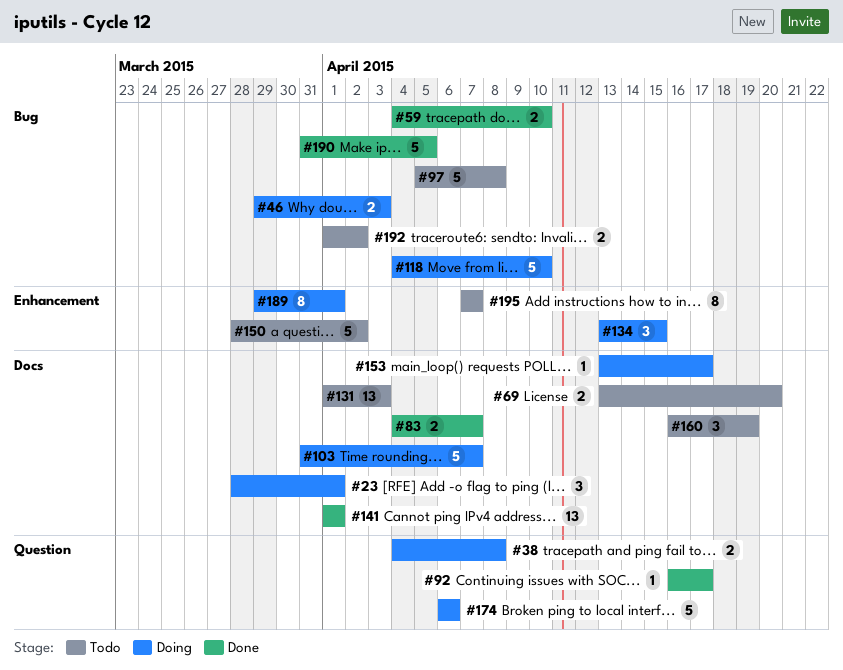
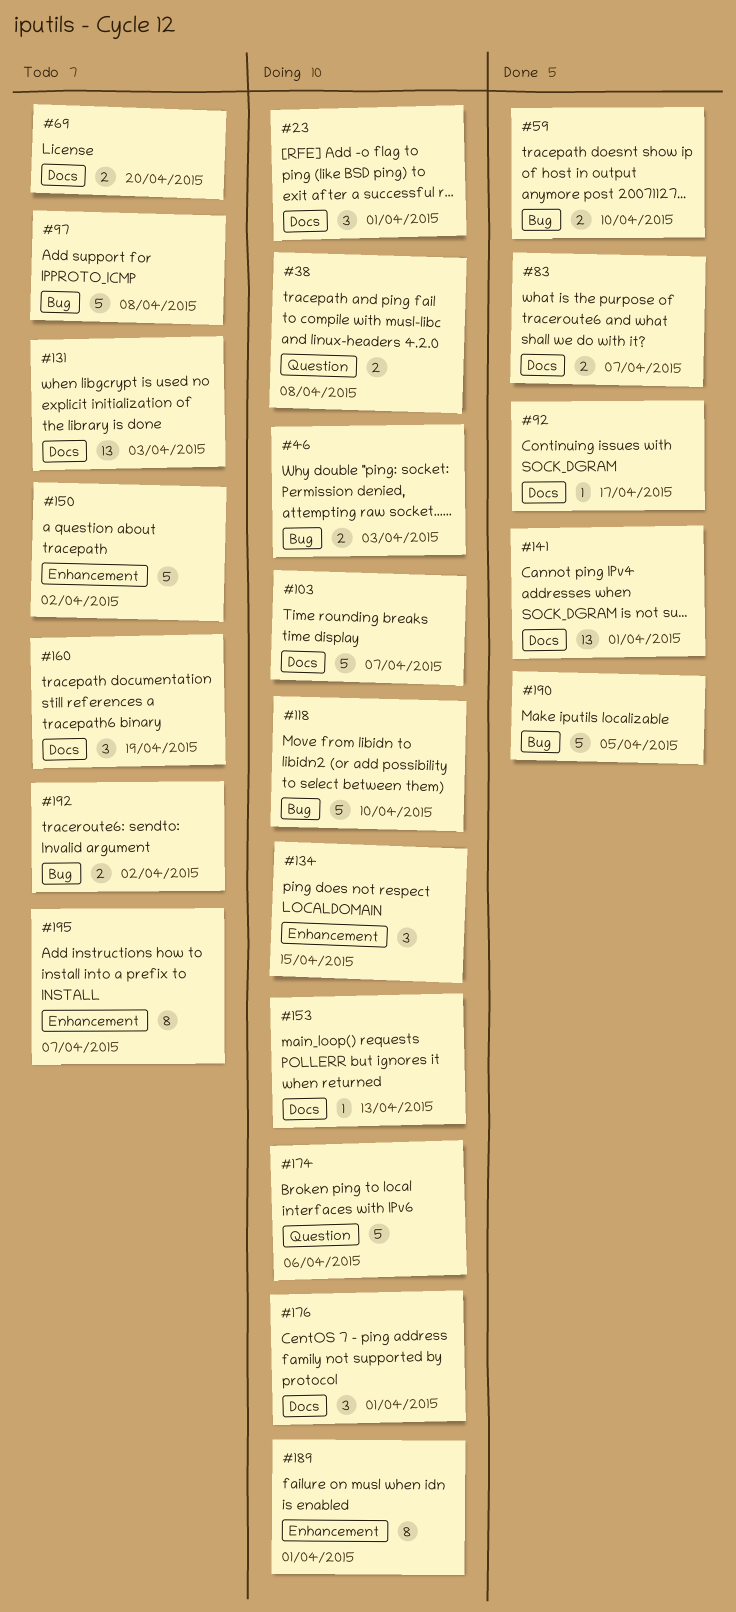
#92, label: Question -> Docs
#153, due: Apr 17 -> Apr 13
#176: none -> present

